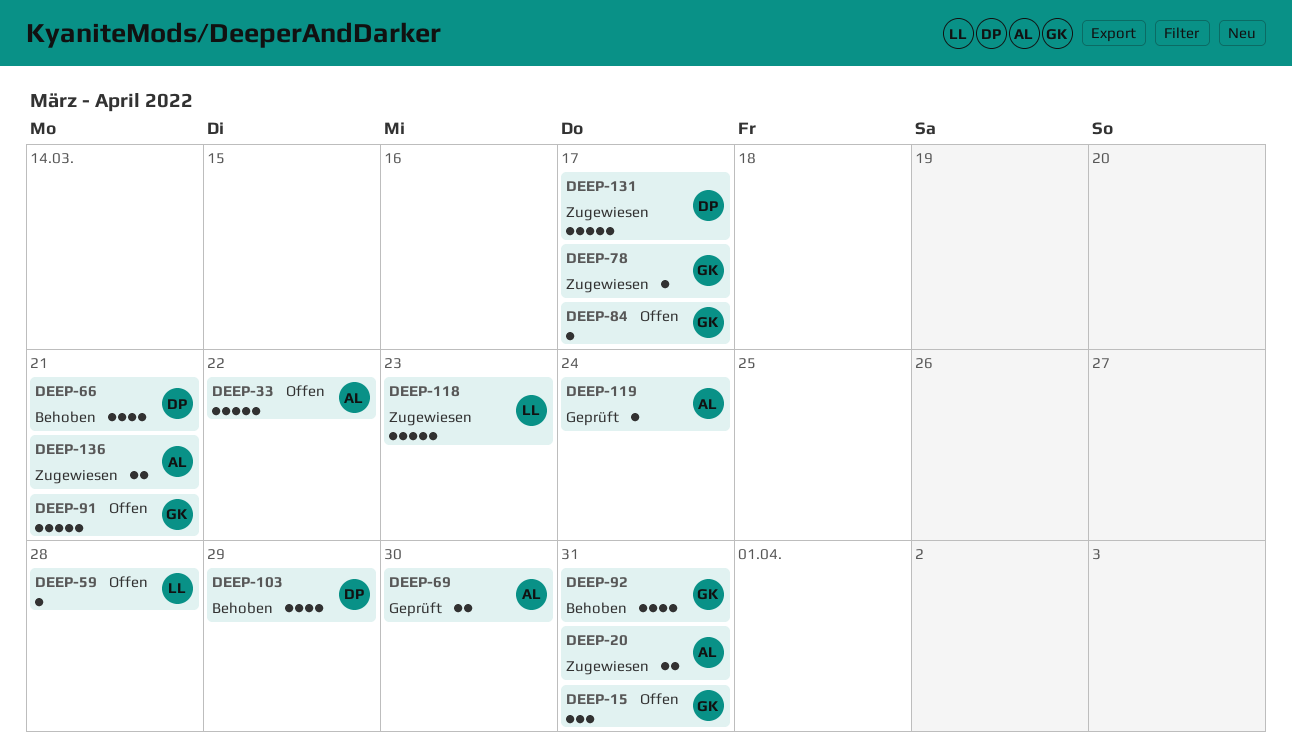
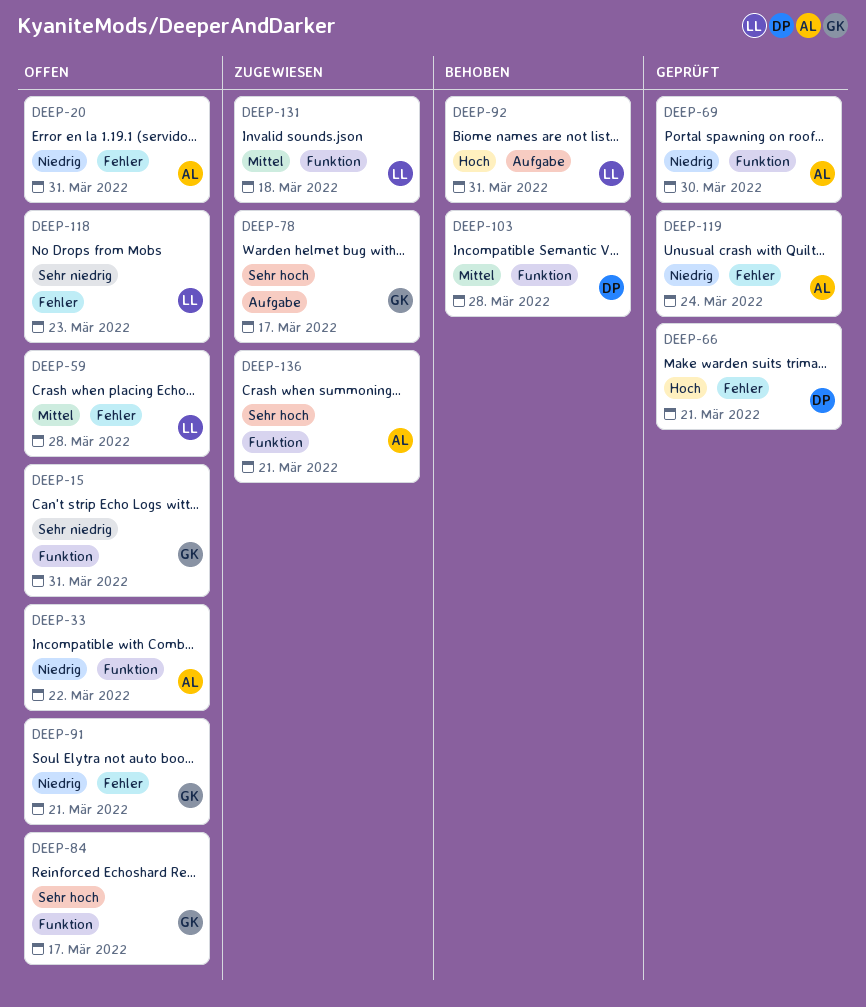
DEEP-20, status: Zugewiesen -> Offen
DEEP-66, status: Behoben -> Geprüft
DEEP-92, owner: GK -> LL
DEEP-103, due: Mar 29 -> Mar 28
DEEP-118, status: Zugewiesen -> Offen
DEEP-131, owner: DP -> LL
DEEP-131, due: Mar 17 -> Mar 18

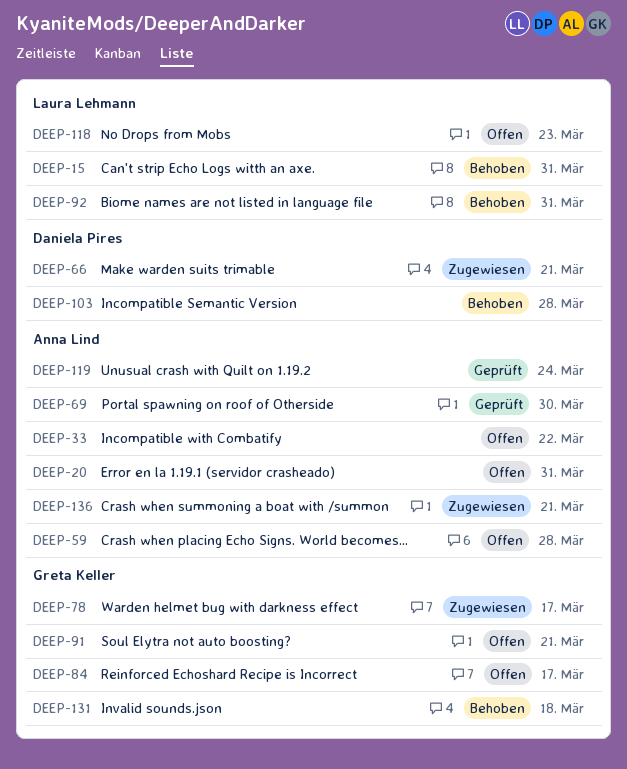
DEEP-15, status: Offen -> Behoben
DEEP-15, owner: Greta Keller -> Laura Lehmann
DEEP-59, owner: Laura Lehmann -> Anna Lind
DEEP-66, status: Geprüft -> Zugewiesen
DEEP-131, status: Zugewiesen -> Behoben
DEEP-131, owner: Laura Lehmann -> Greta Keller

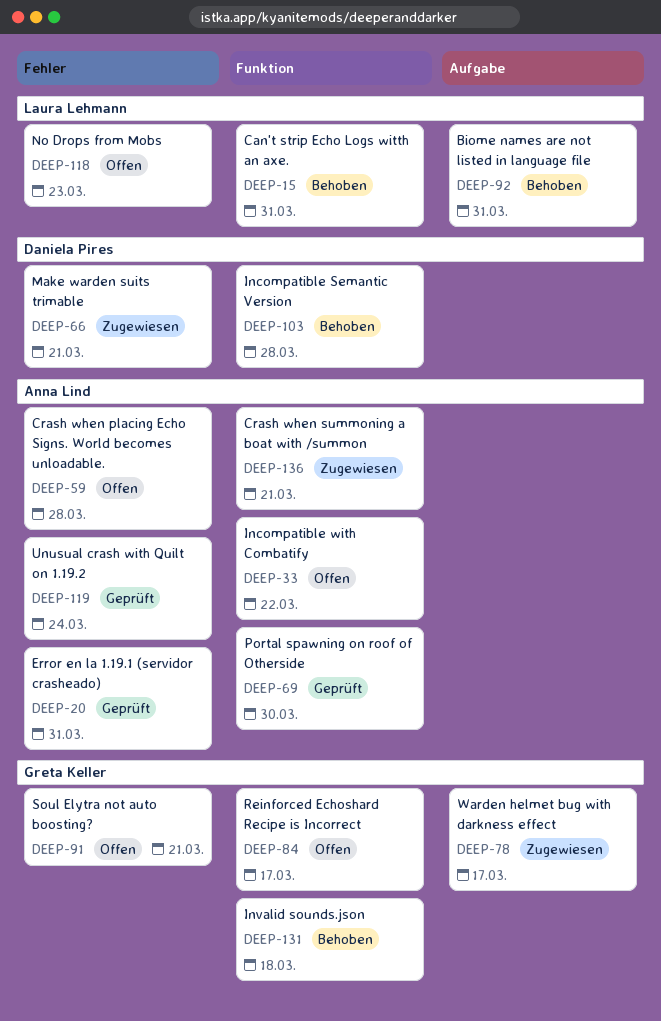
DEEP-20, status: Offen -> Geprüft

